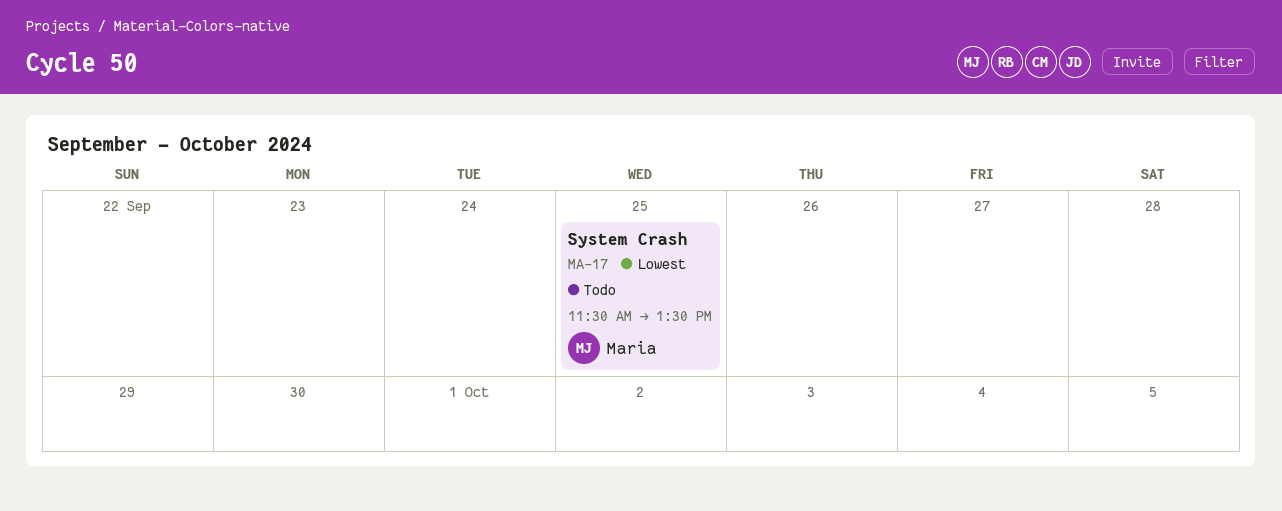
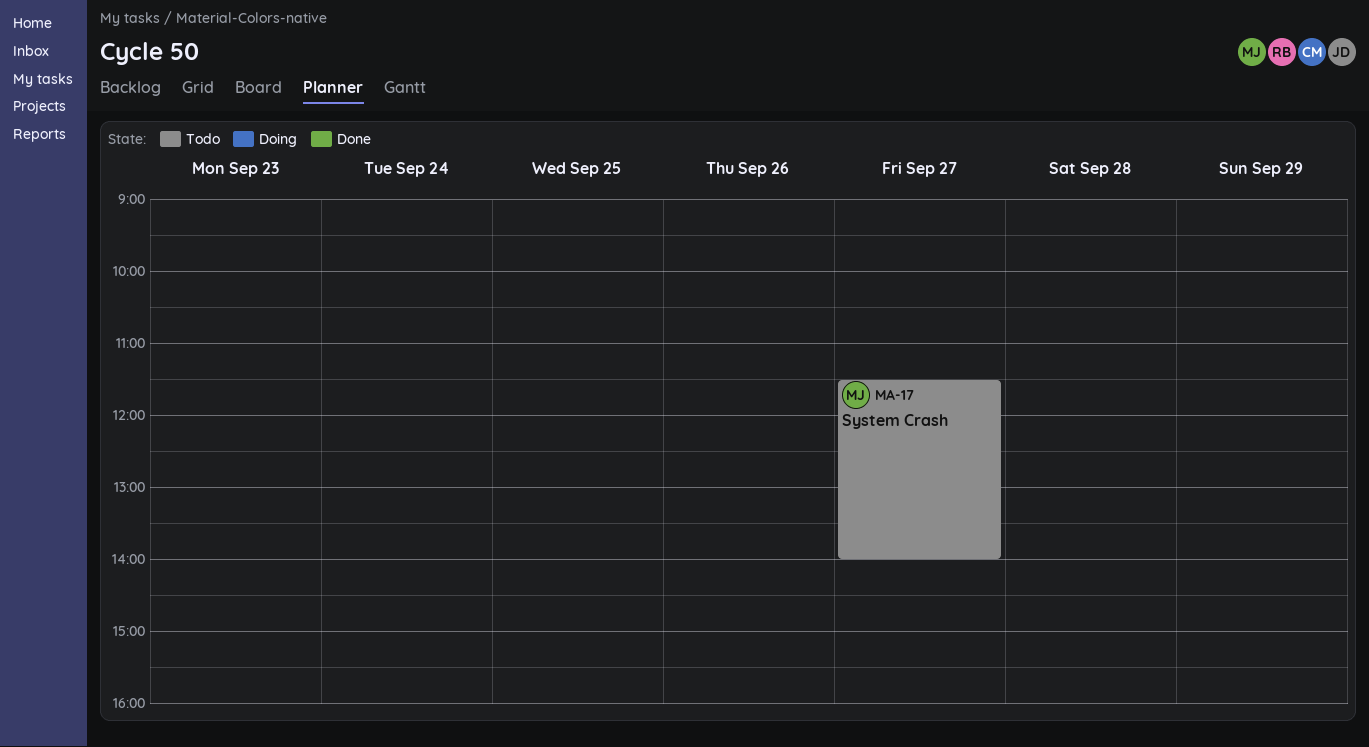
MA-17, day: Sep 25 -> Sep 27
MA-17, ends: 13:30 -> 14:00

